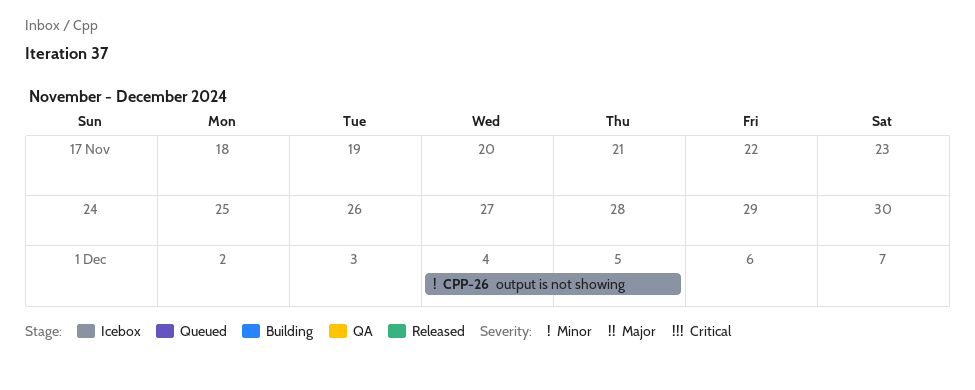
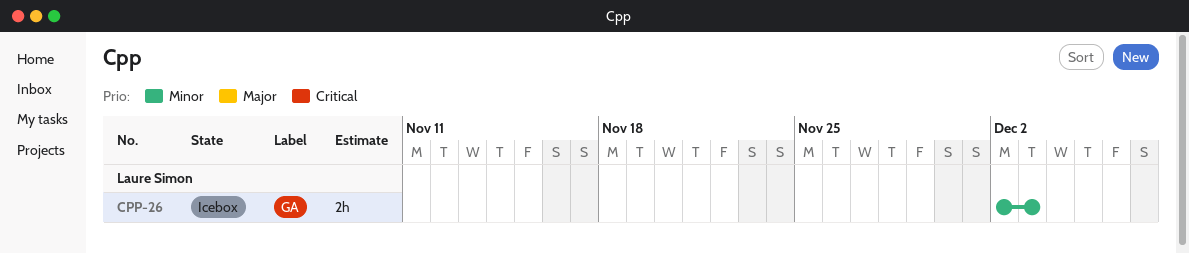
CPP-26, start: Dec 4 -> Dec 2
CPP-26, due: Dec 5 -> Dec 3

